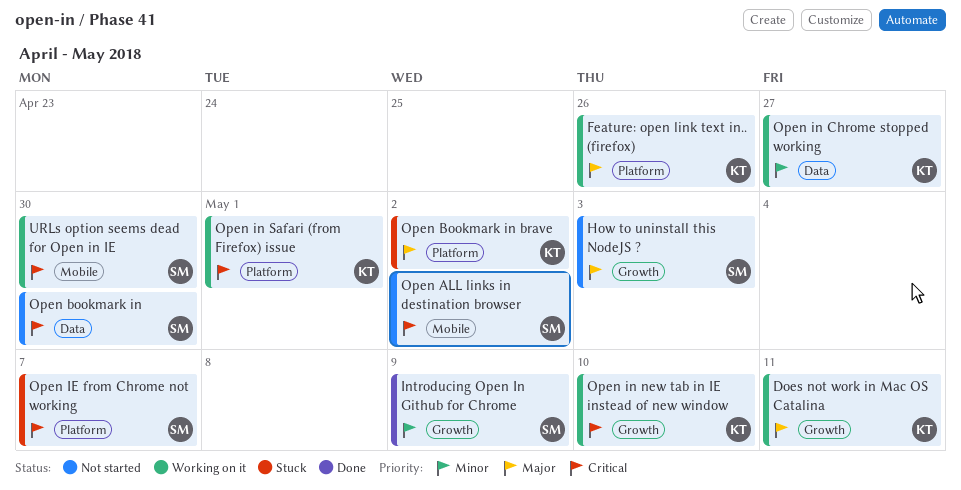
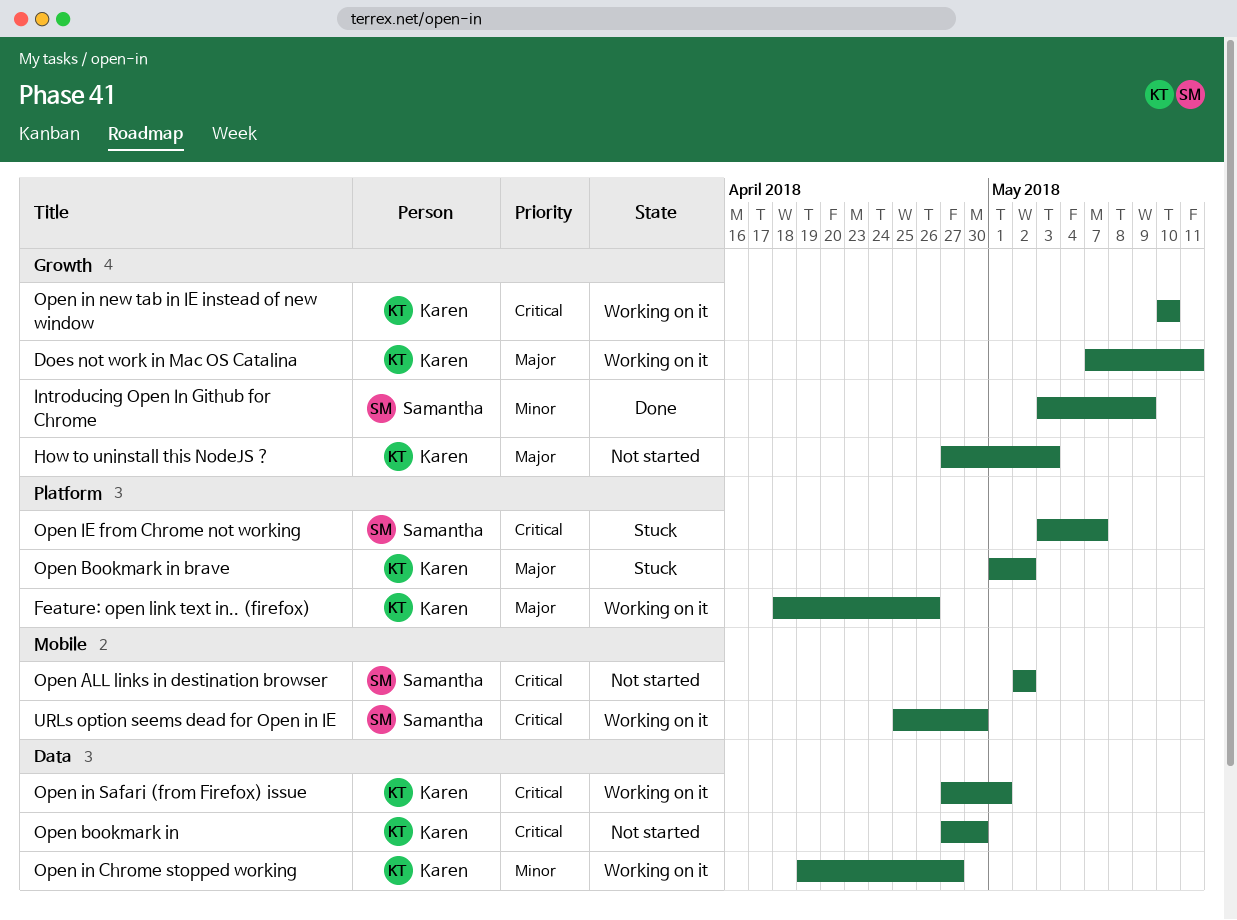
How to uninstall this NodeJS ?, owner: Samantha -> Karen
Open bookmark in, owner: Samantha -> Karen
Open in Safari (from Firefox) issue, label: Platform -> Data

